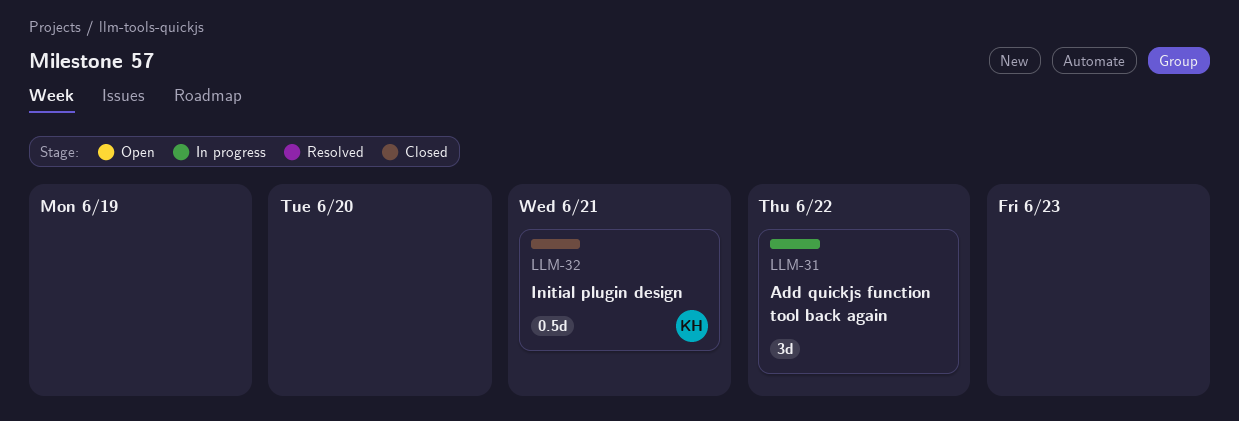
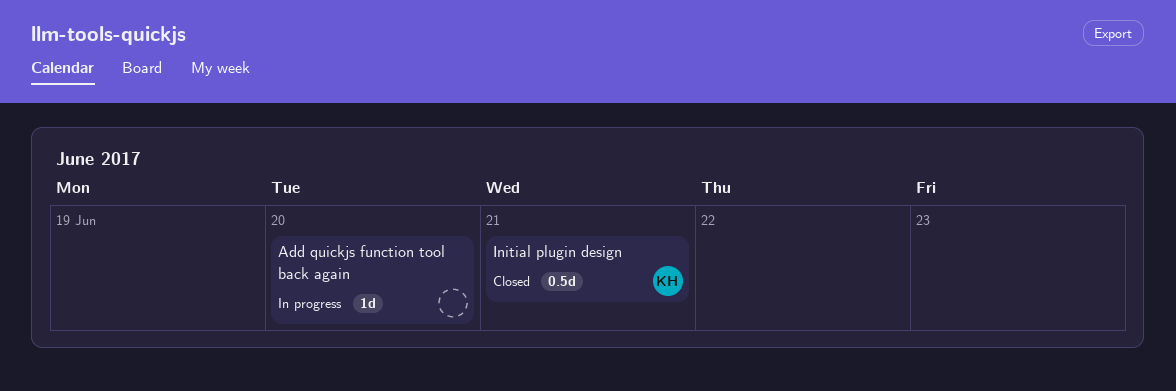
Add quickjs function tool back again, estimate: 3d -> 1d
Add quickjs function tool back again, due: Jun 22 -> Jun 20

